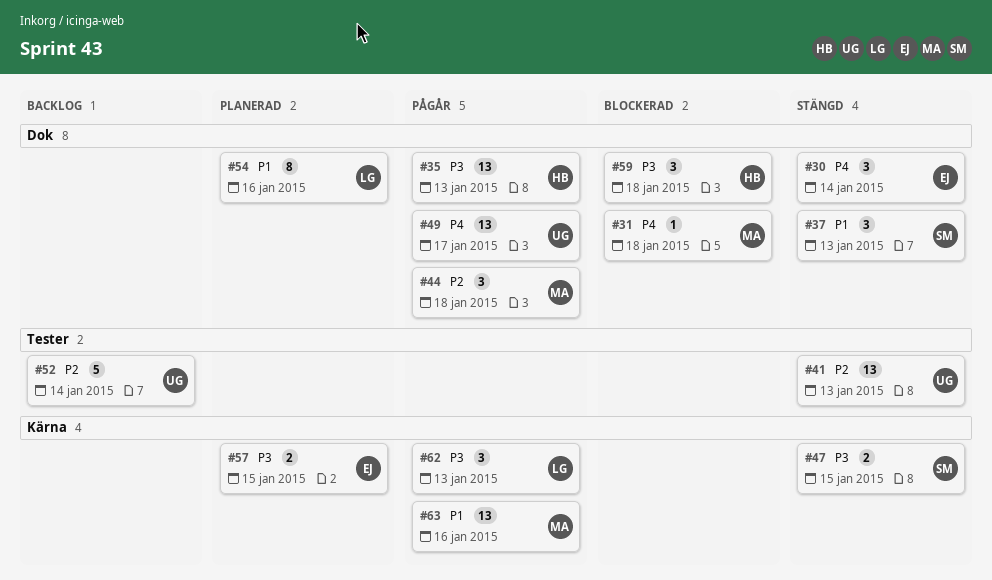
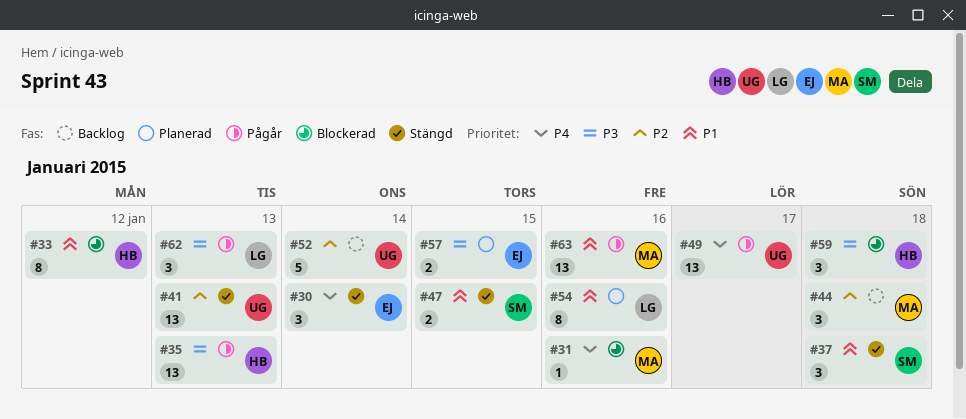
#31, due: Jan 18 -> Jan 16
#33: none -> present
#37, due: Jan 13 -> Jan 18
#44, status: Pågår -> Backlog
#47, priority: P3 -> P1

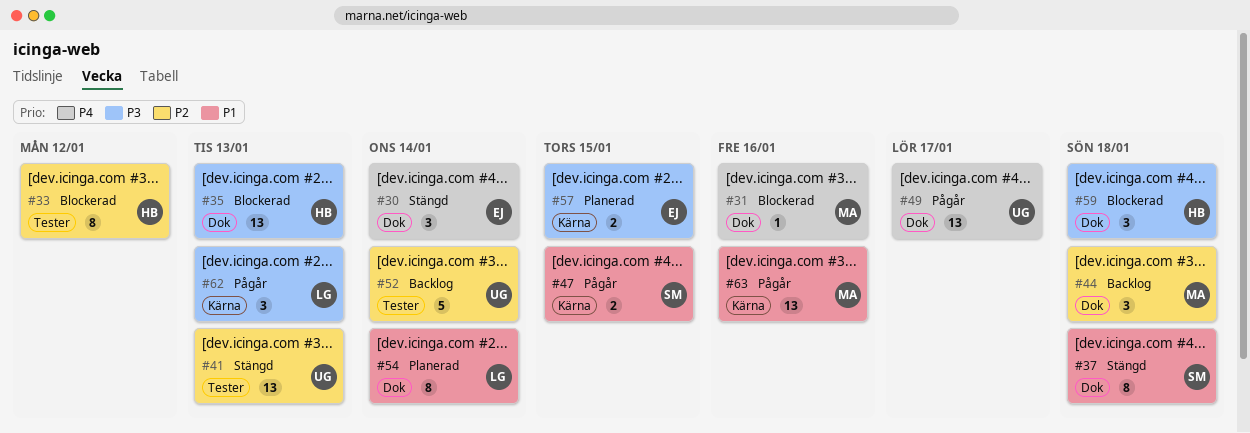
#33, priority: P1 -> P2
#35, status: Pågår -> Blockerad
#37, estimate: 3 -> 8
#47, status: Stängd -> Pågår
#54, due: Jan 16 -> Jan 14

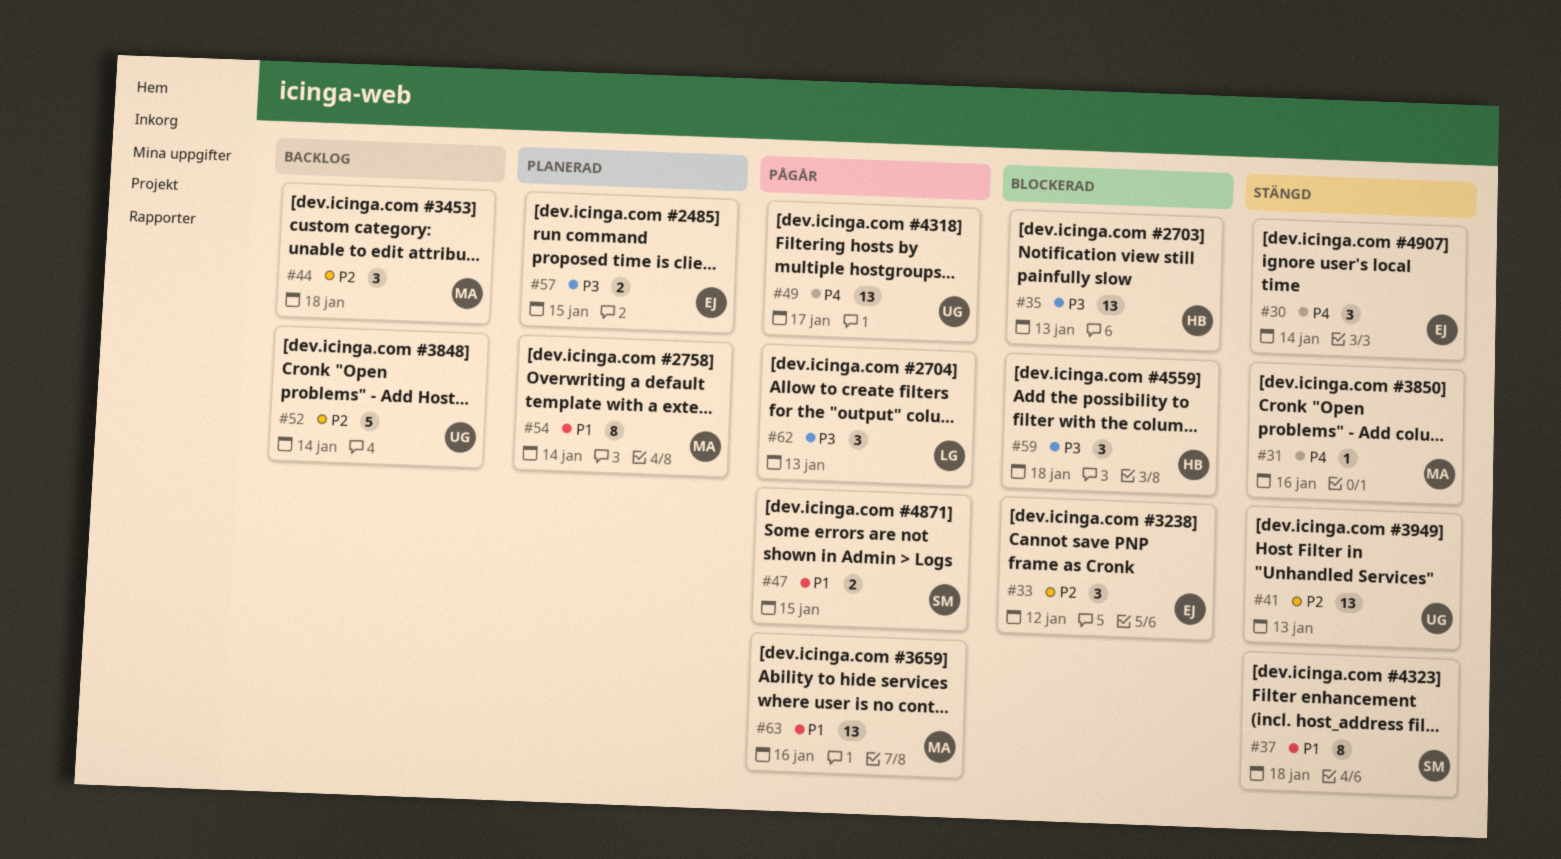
#31, status: Blockerad -> Stängd
#33, owner: HB -> EJ
#33, estimate: 8 -> 3
#54, owner: LG -> MA

